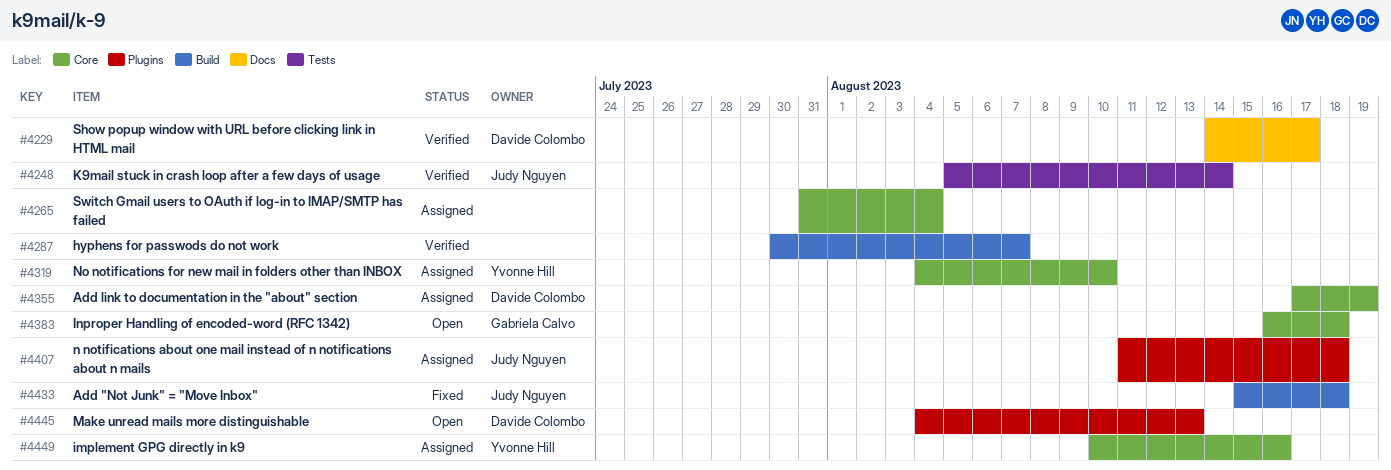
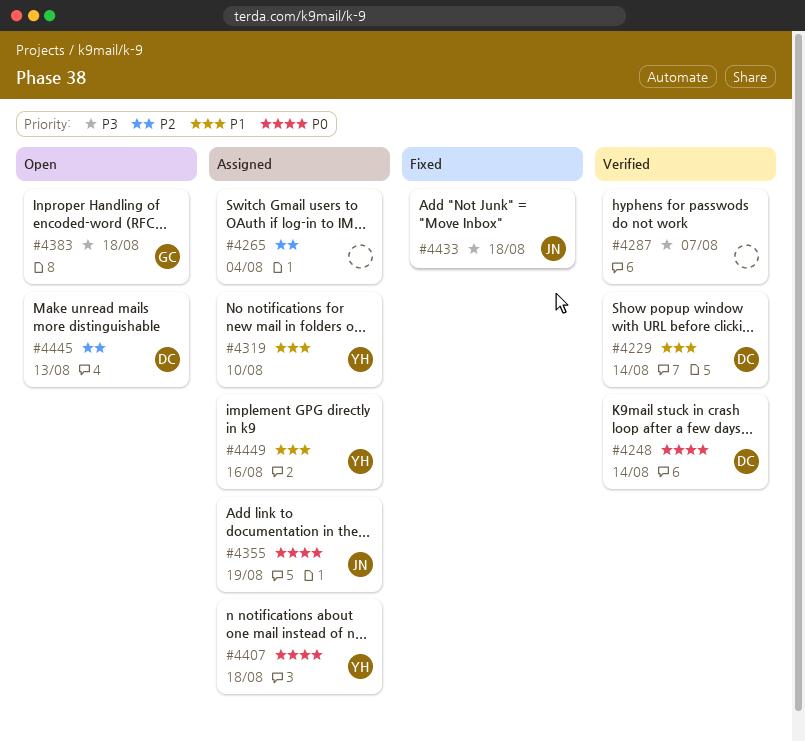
#4229, due: Aug 17 -> Aug 14
#4248, owner: Judy Nguyen -> Davide Colombo
#4355, owner: Davide Colombo -> Judy Nguyen
#4407, owner: Judy Nguyen -> Yvonne Hill

